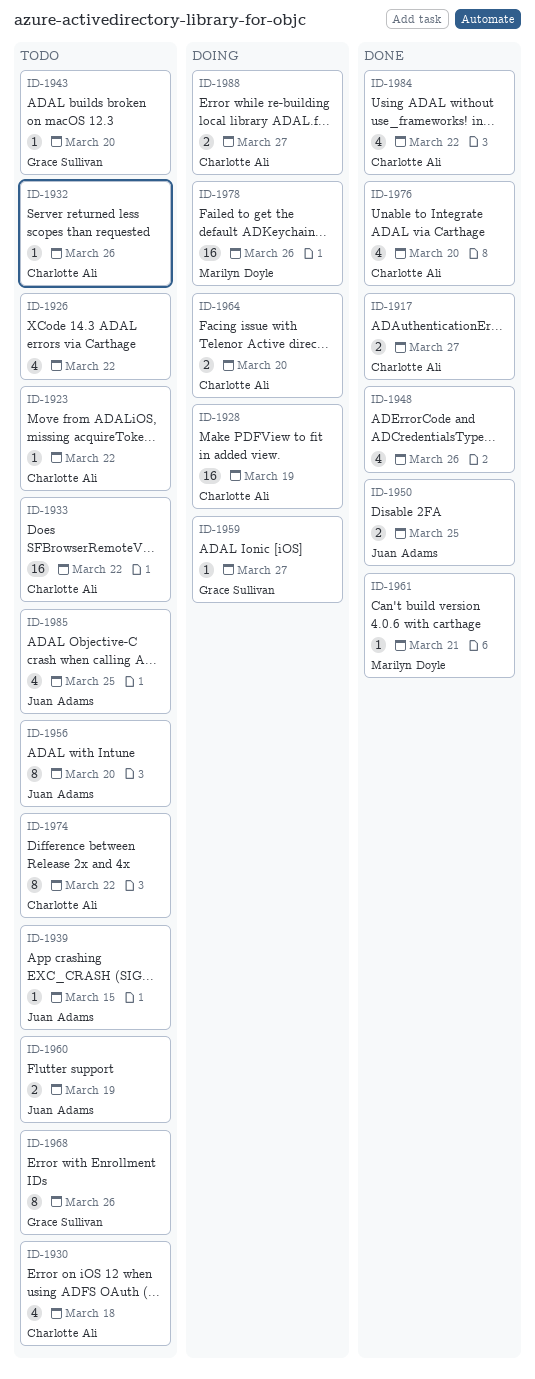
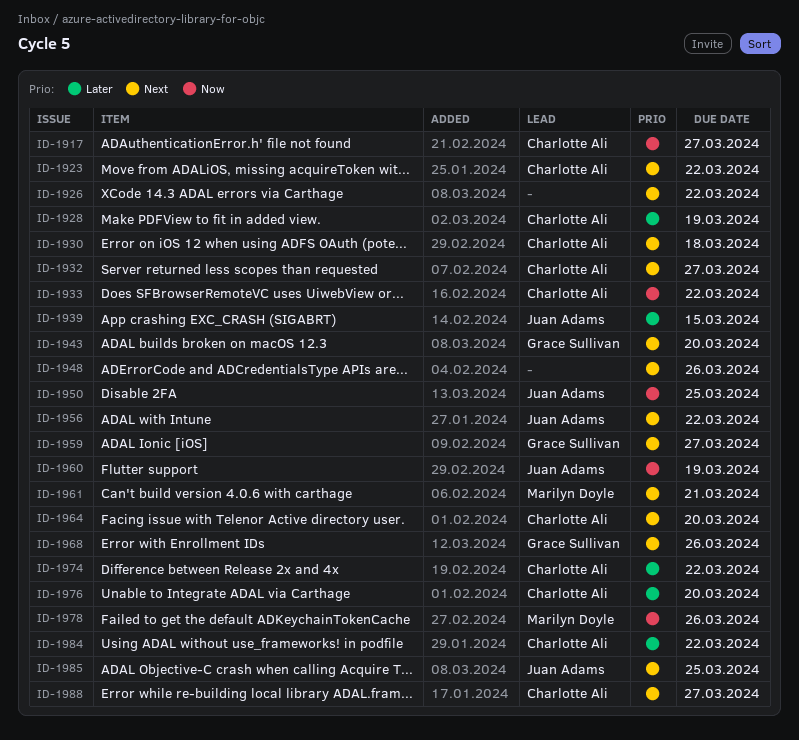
ID-1932, due: Mar 26 -> Mar 27
ID-1956, due: Mar 20 -> Mar 22

